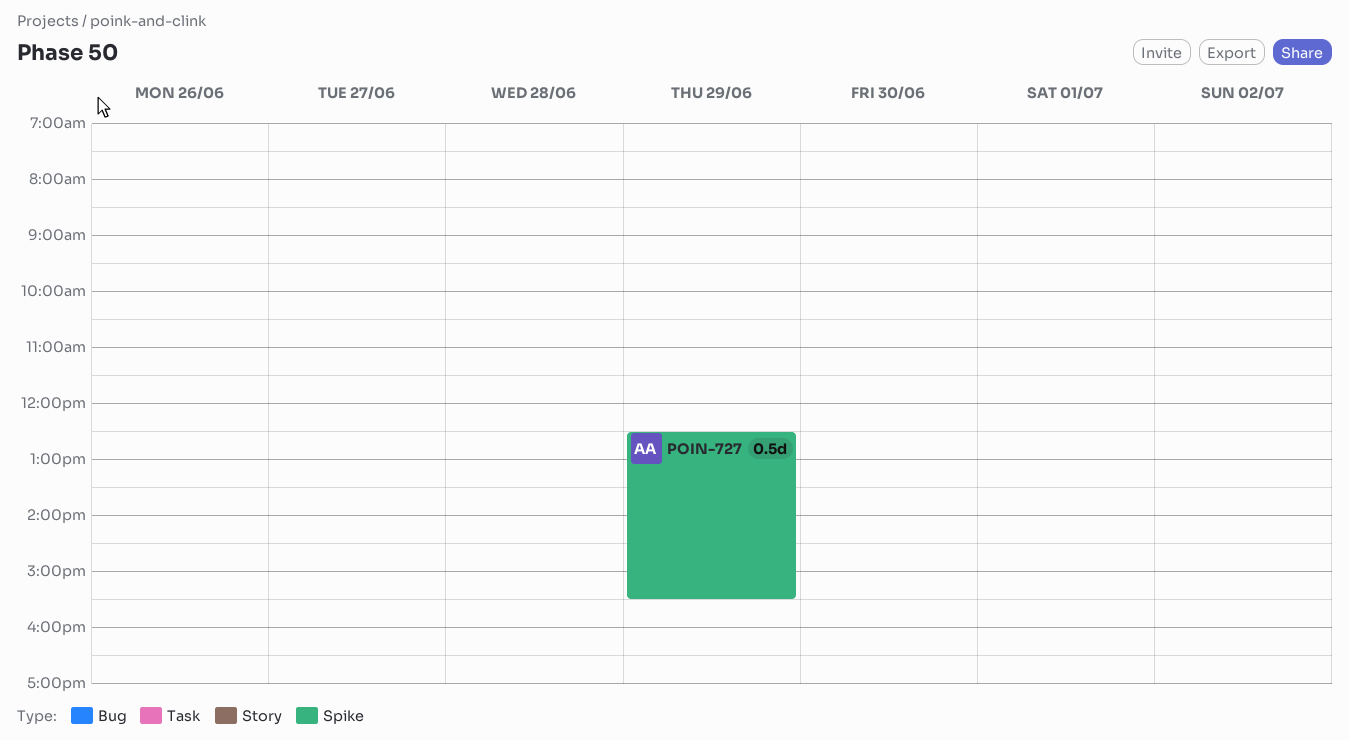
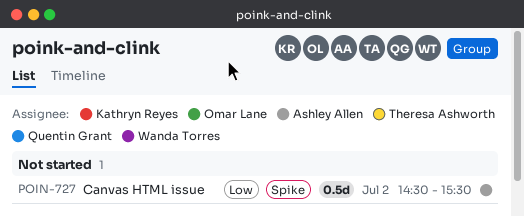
POIN-727, day: Jun 29 -> Jul 2
POIN-727, begins: 12:30 -> 14:30

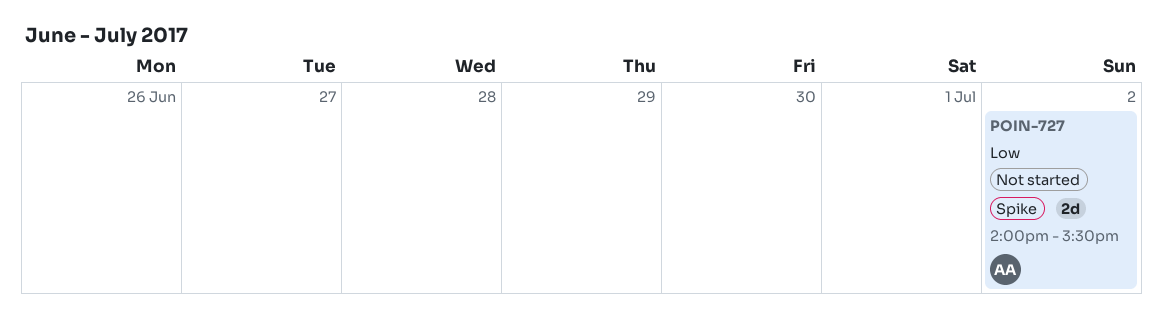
POIN-727, estimate: 0.5d -> 2d
POIN-727, begins: 14:30 -> 14:00

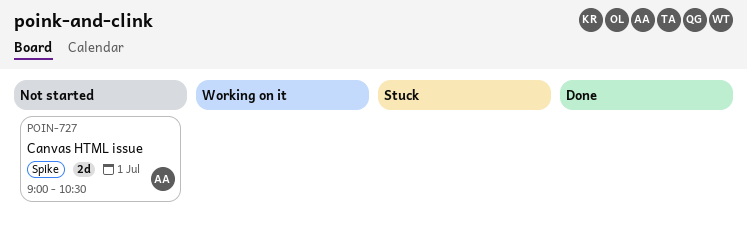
POIN-727, day: Jul 2 -> Jul 1
POIN-727, begins: 14:00 -> 09:00
POIN-727, ends: 15:30 -> 10:30

